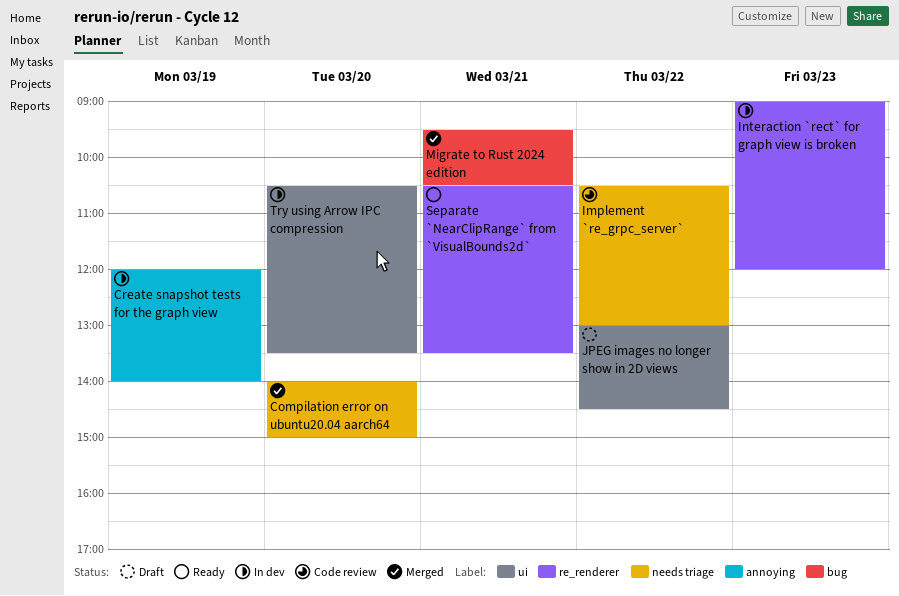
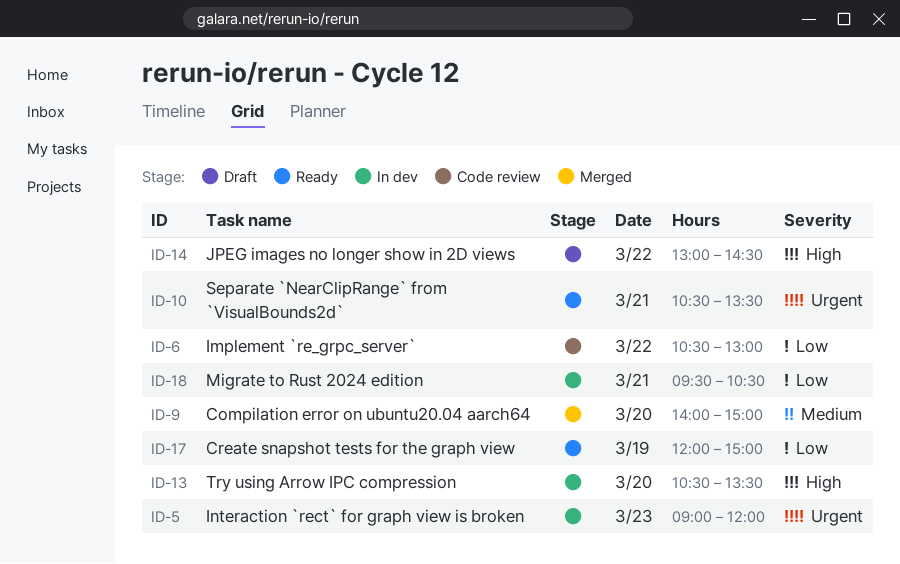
Create snapshot tests for the graph view, status: In dev -> Ready
Create snapshot tests for the graph view, ends: 14:00 -> 15:00
Migrate to Rust 2024 edition, status: Merged -> In dev

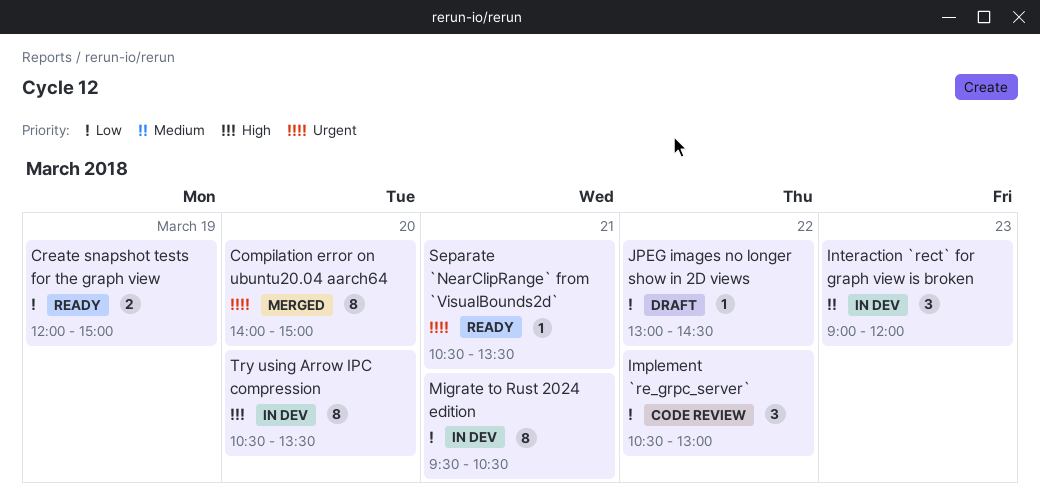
Compilation error on ubuntu20.04 aarch64, priority: Medium -> Urgent
Interaction `rect` for graph view is broken, priority: Urgent -> Medium
JPEG images no longer show in 2D views, priority: High -> Low

